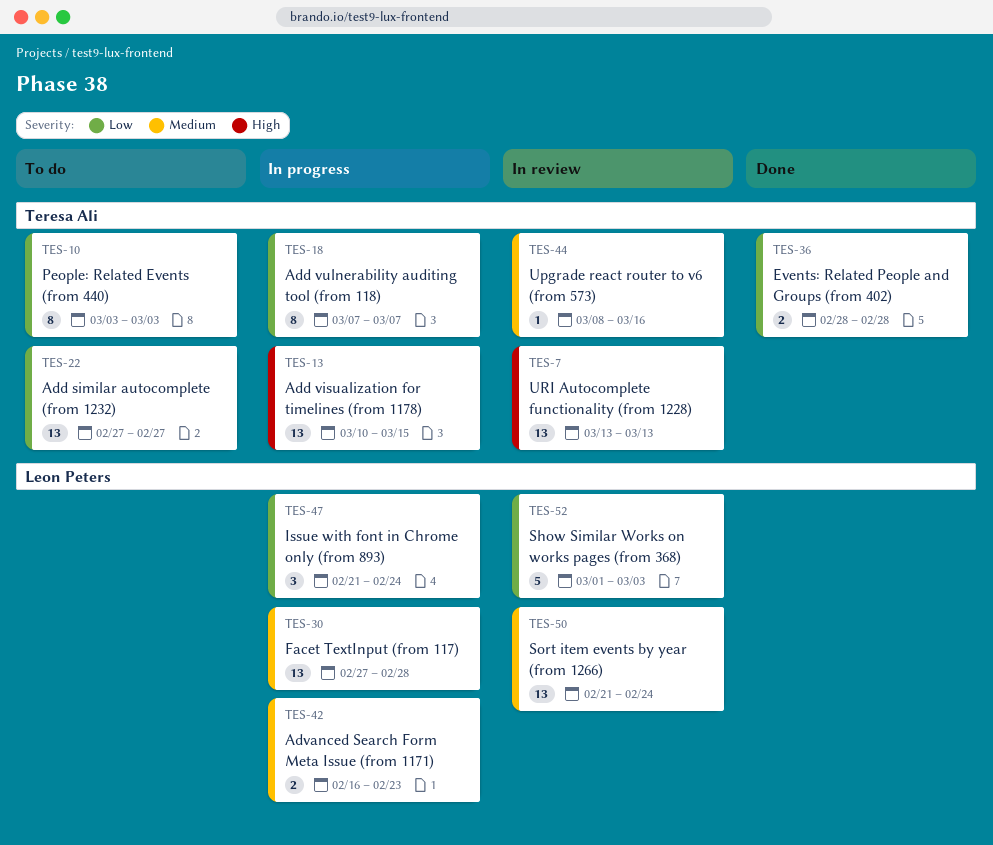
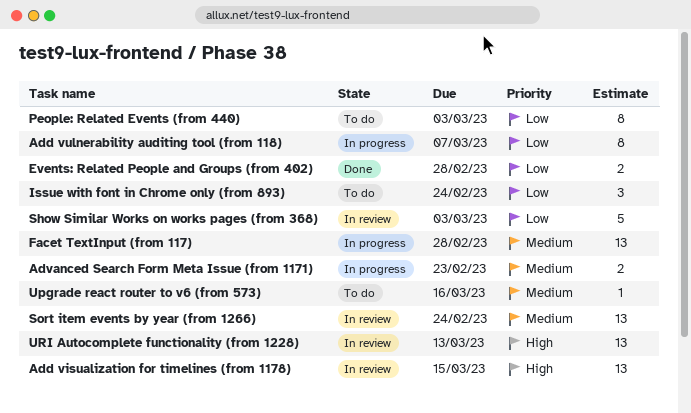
Add similar autocomplete (from 1232): present -> none
Add visualization for timelines (from 1178), status: In progress -> In review
Issue with font in Chrome only (from 893), status: In progress -> To do
Upgrade react router to v6 (from 573), status: In review -> To do

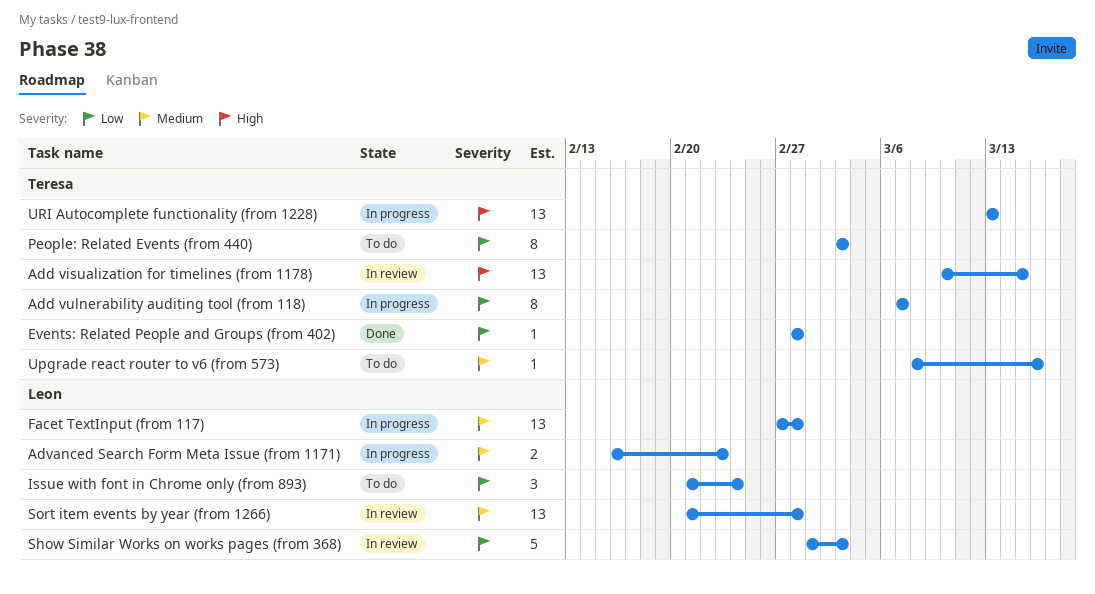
Events: Related People and Groups (from 402), estimate: 2 -> 1
Sort item events by year (from 1266), due: Feb 24 -> Feb 28
URI Autocomplete functionality (from 1228), status: In review -> In progress

